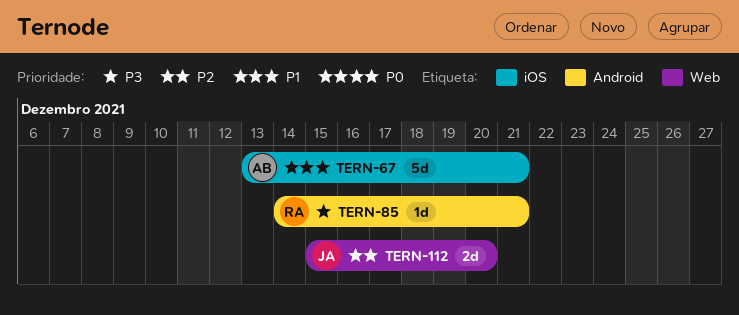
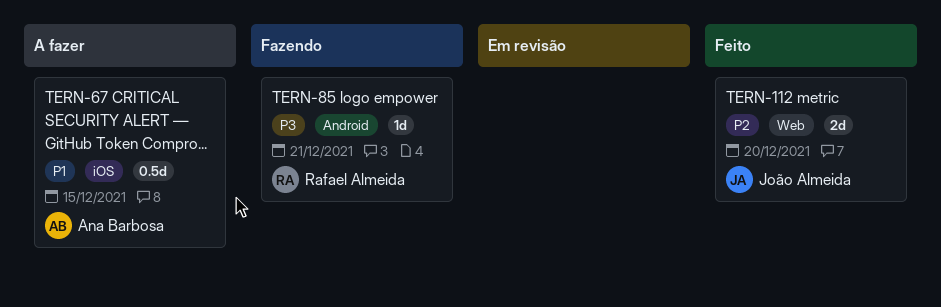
TERN-67, estimate: 5d -> 0.5d
TERN-67, due: Dec 21 -> Dec 15

